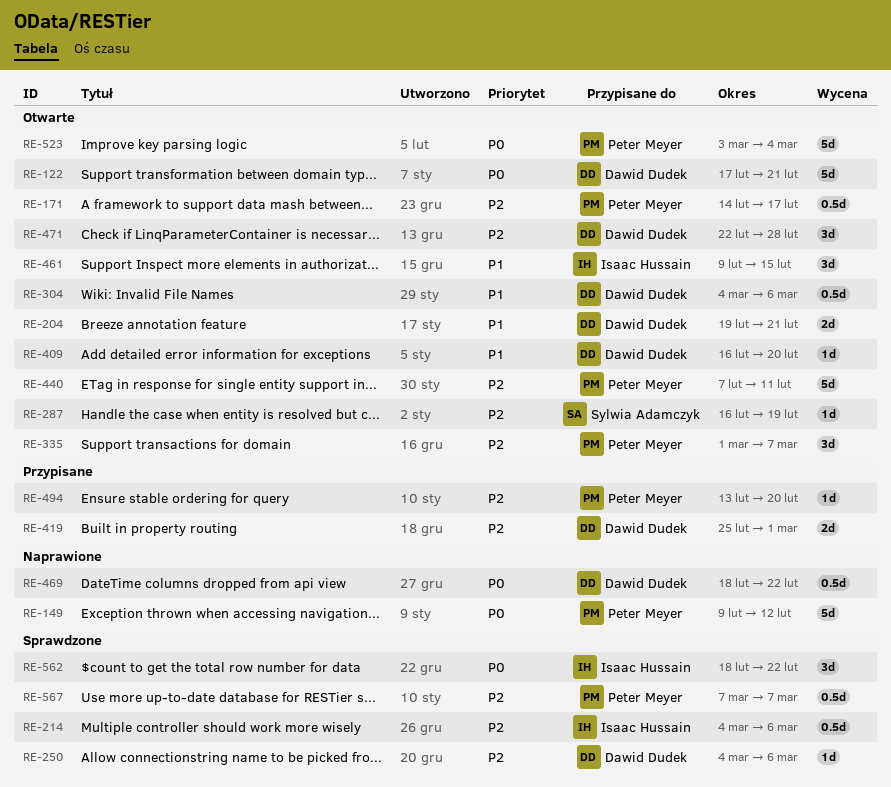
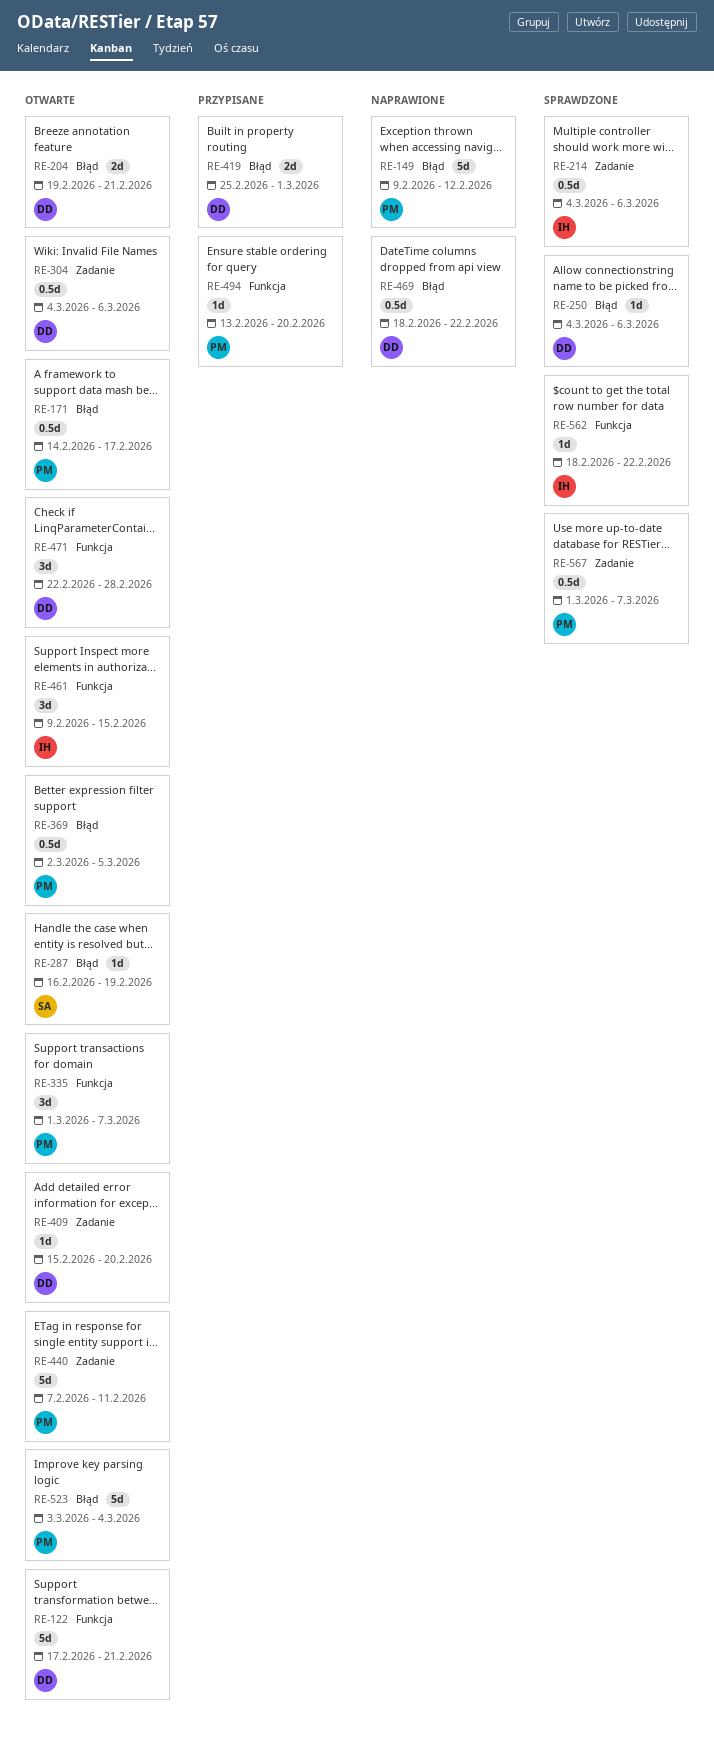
RE-369: none -> present
RE-409, start: Feb 16 -> Feb 15
RE-562, estimate: 3d -> 1d
RE-567, start: Mar 7 -> Mar 1

